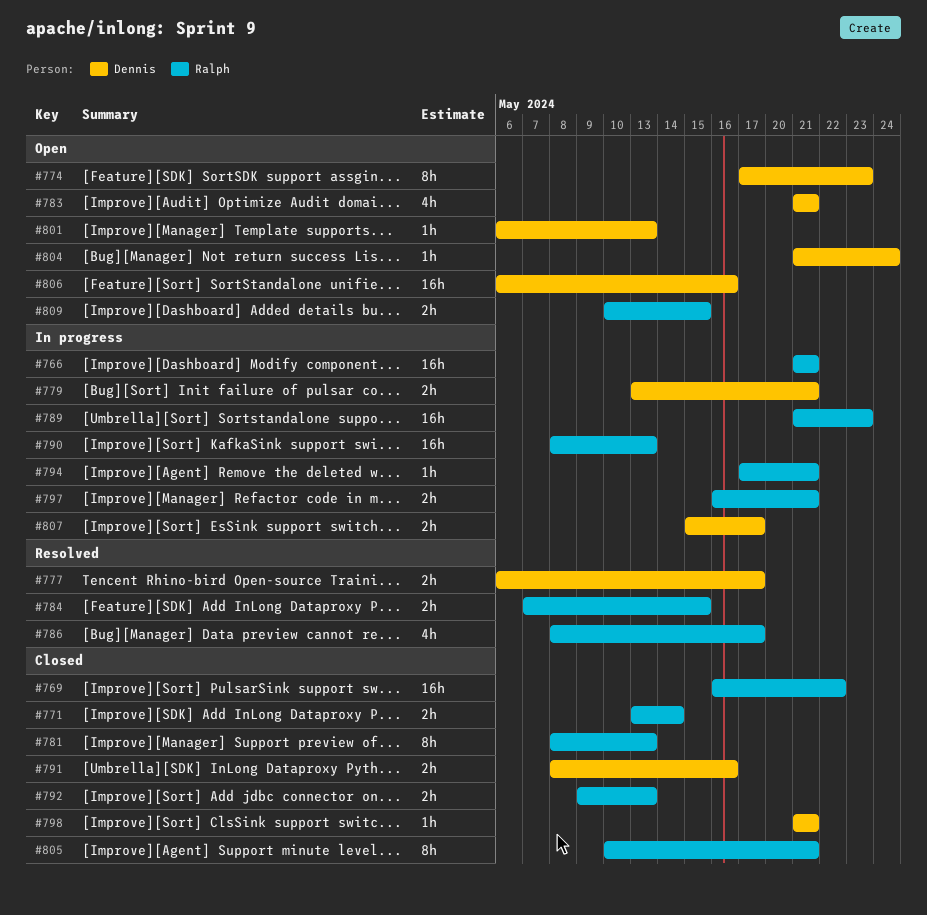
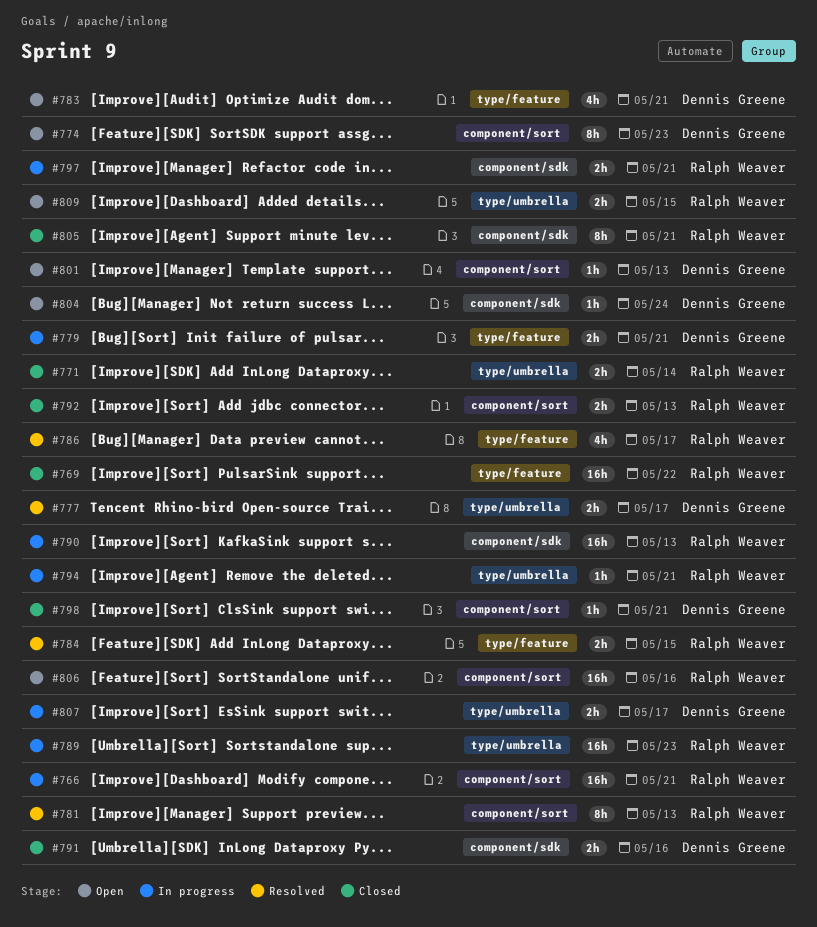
#781, status: Closed -> Resolved
#806, owner: Dennis Greene -> Ralph Weaver

